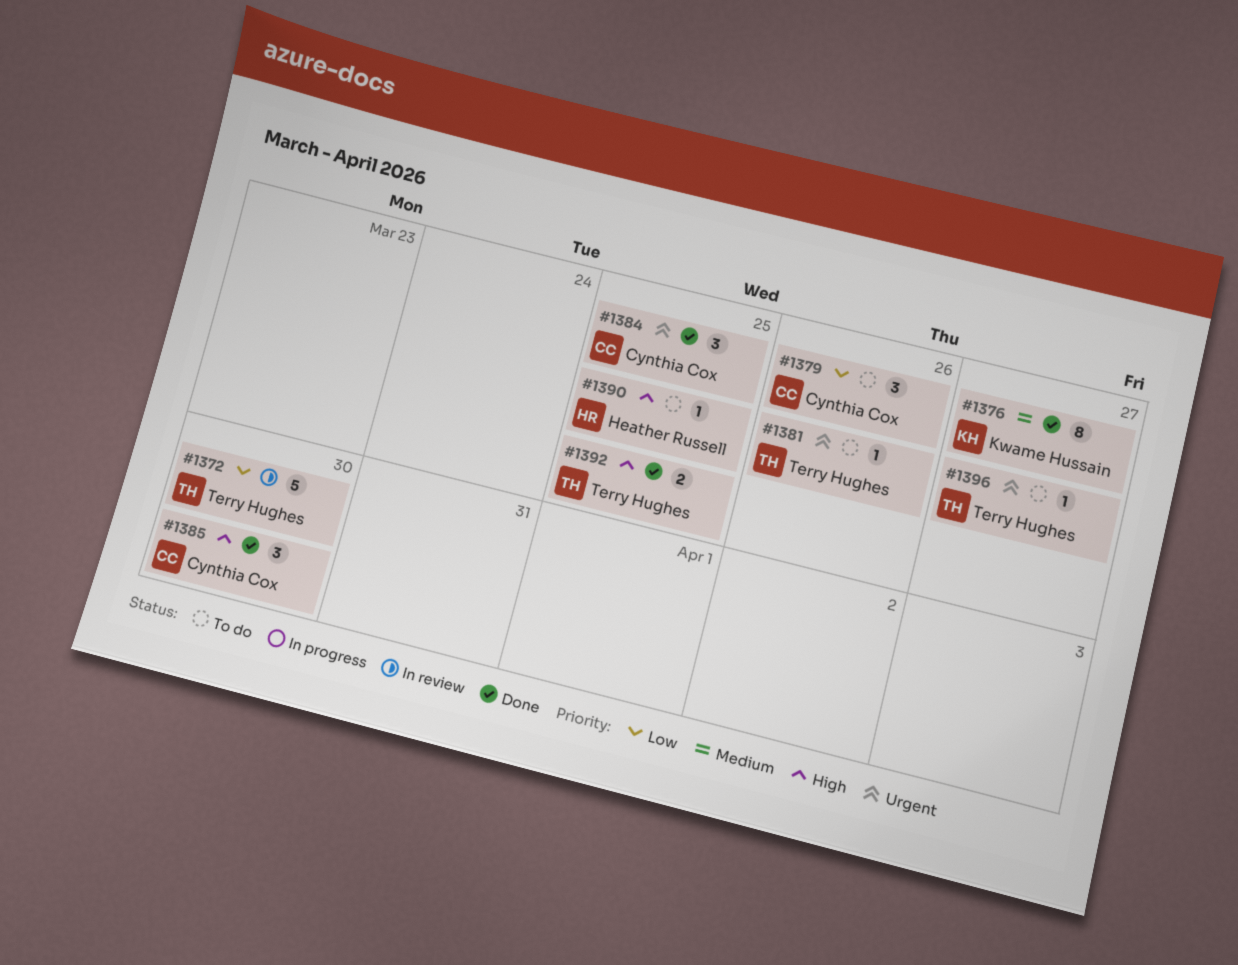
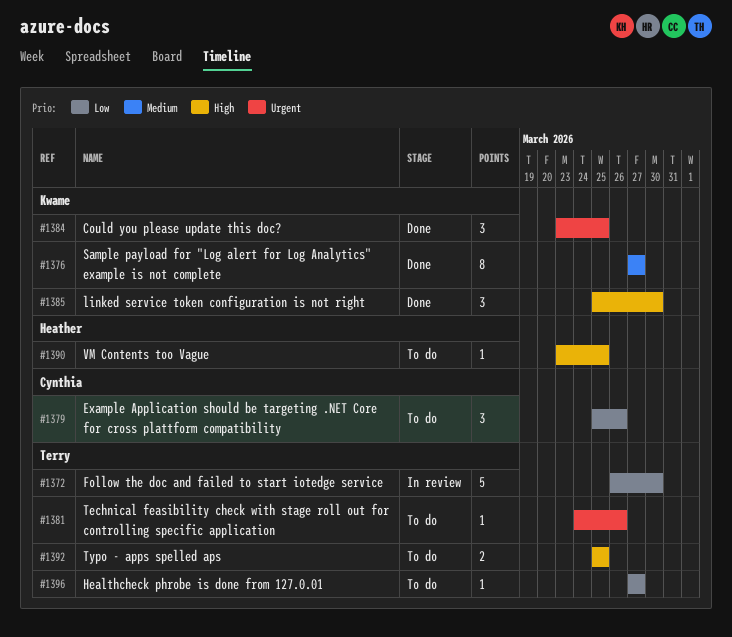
#1384, owner: Cynthia Cox -> Kwame Hussain
#1385, owner: Cynthia Cox -> Kwame Hussain
#1392, status: Done -> To do
#1396, priority: Urgent -> Low

